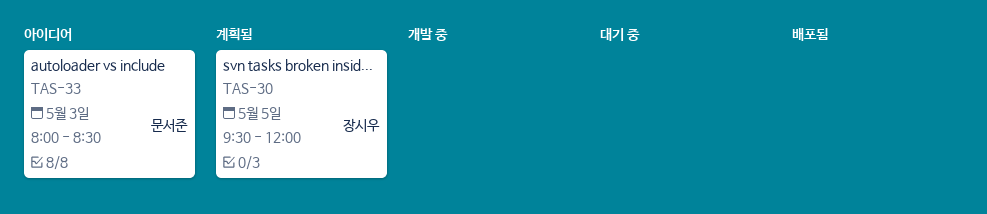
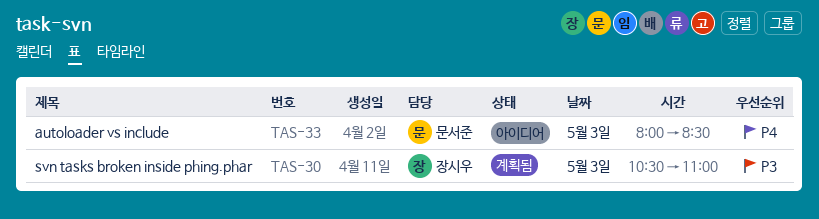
TAS-30, day: May 5 -> May 3
TAS-30, begins: 09:30 -> 10:30
TAS-30, ends: 12:00 -> 11:00

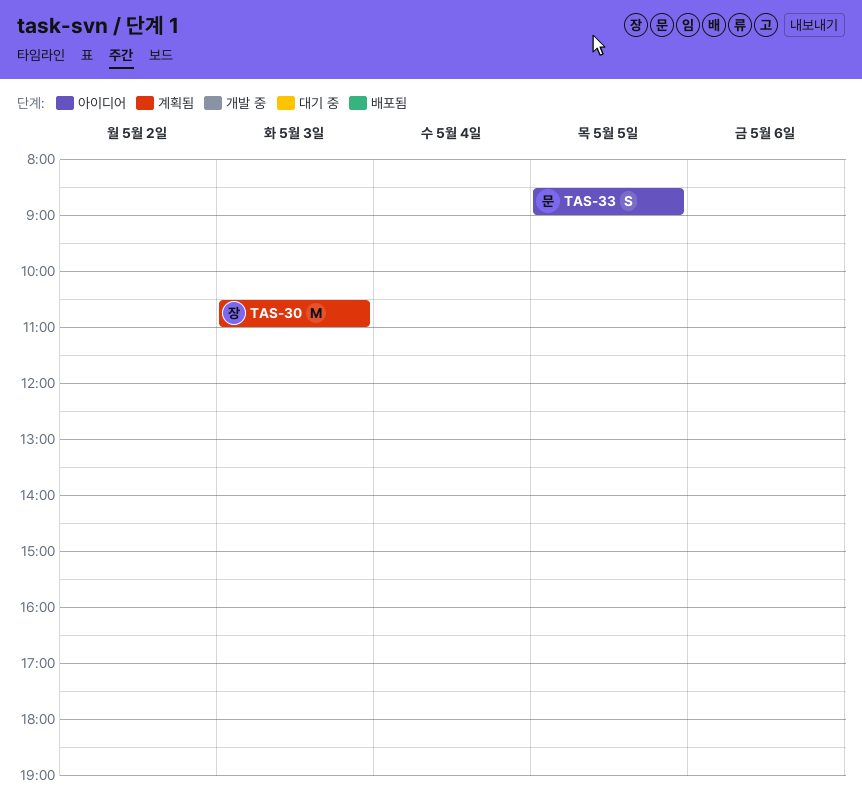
TAS-33, day: May 3 -> May 5
TAS-33, begins: 08:00 -> 08:30
TAS-33, ends: 08:30 -> 09:00

